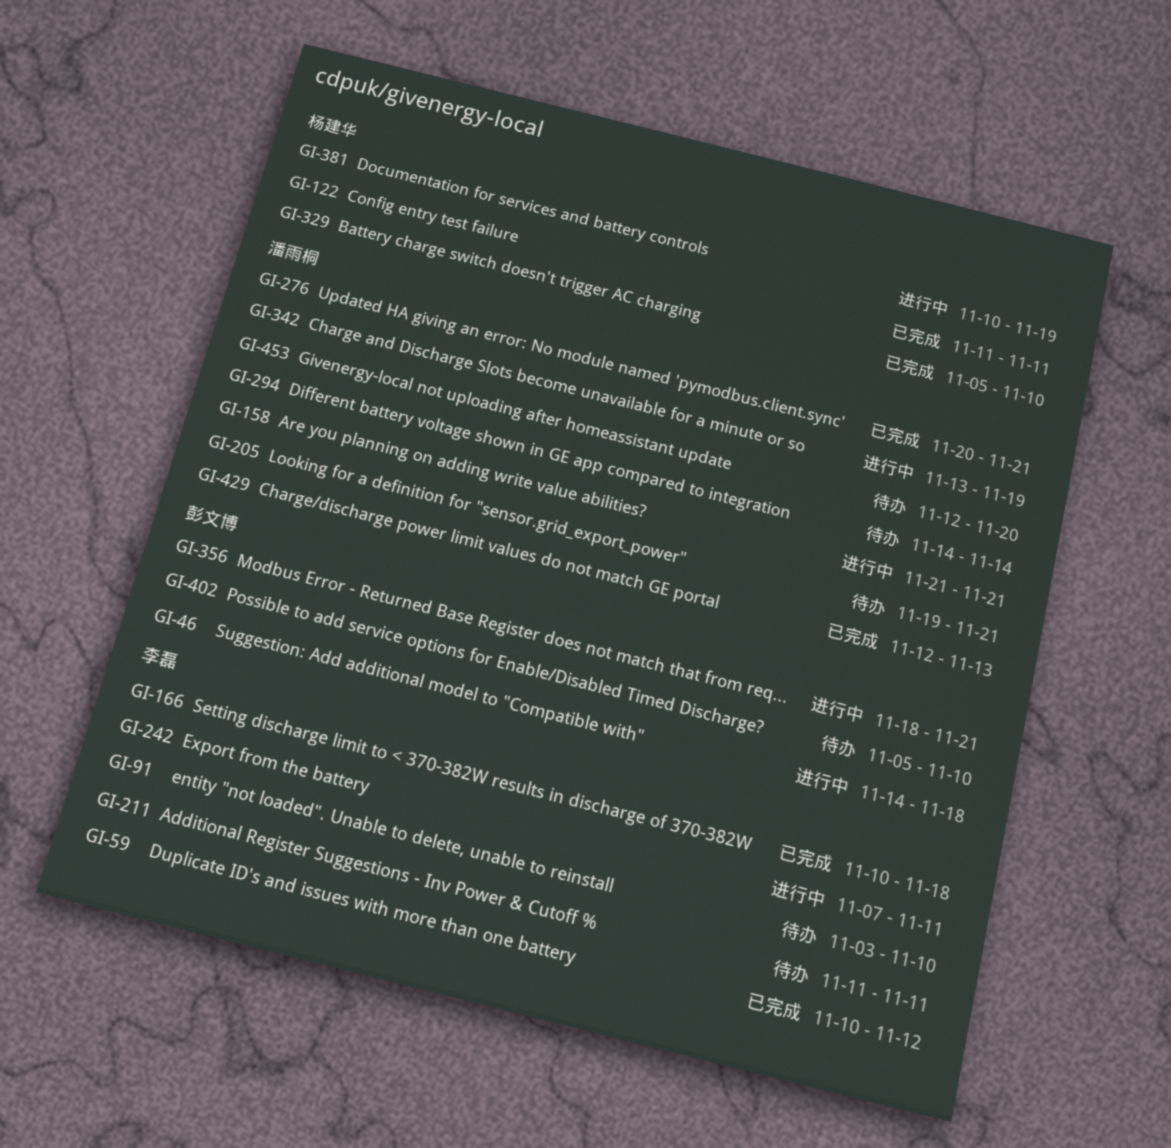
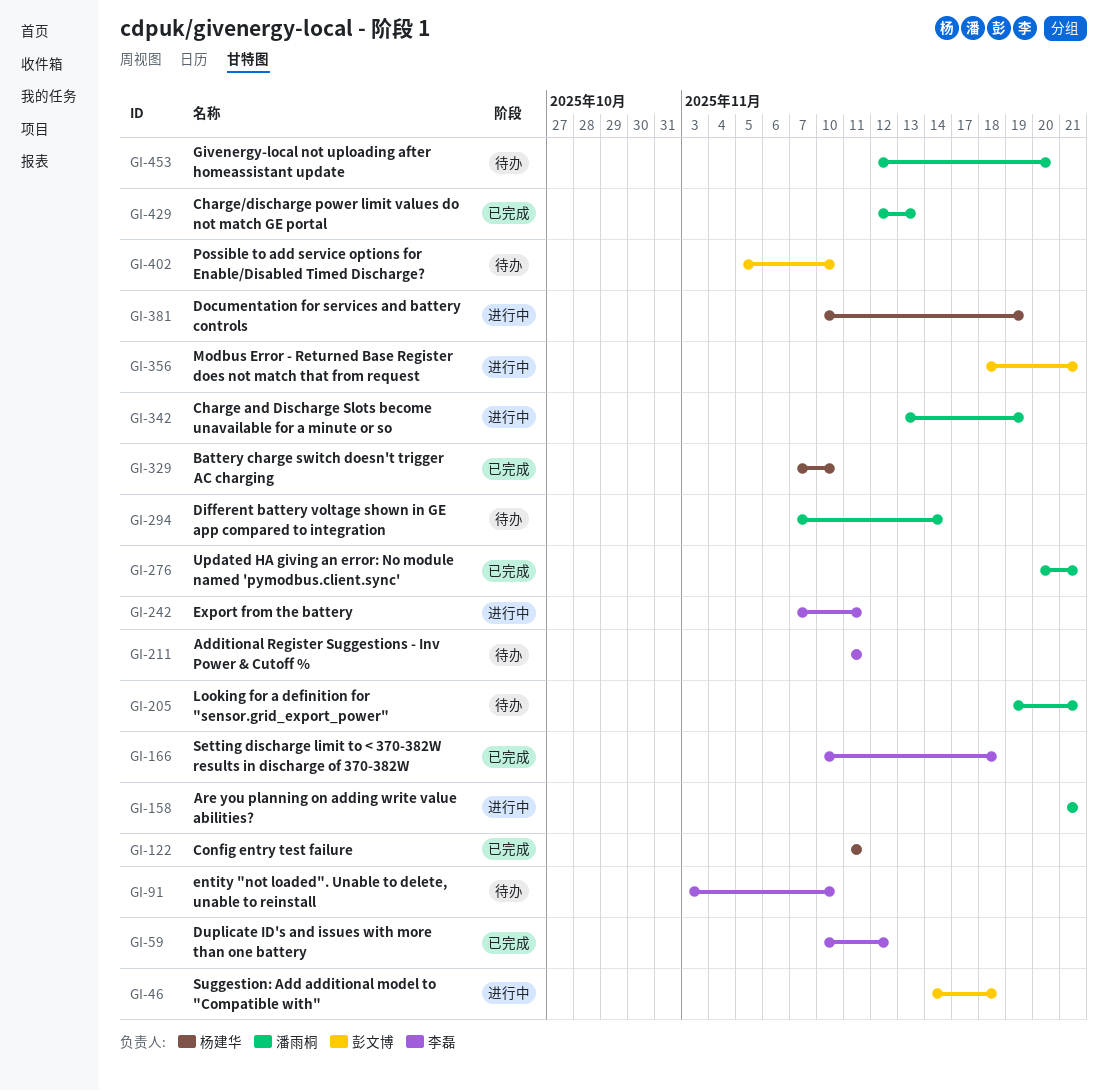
GI-294, start: Nov 14 -> Nov 7
GI-329, start: Nov 5 -> Nov 7

